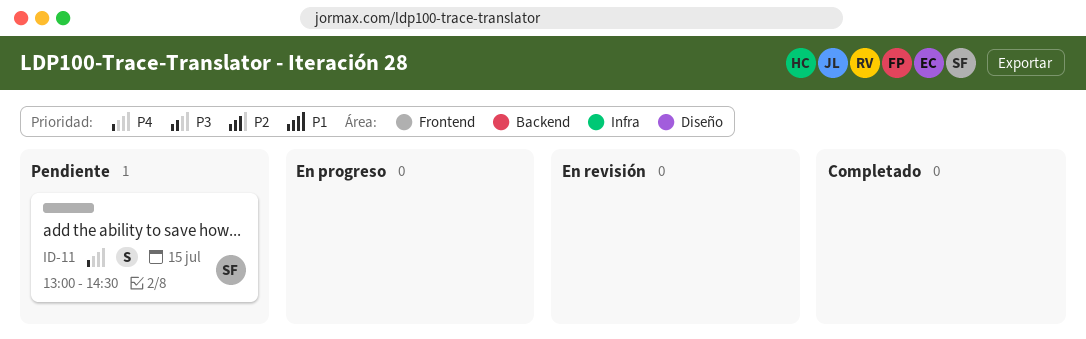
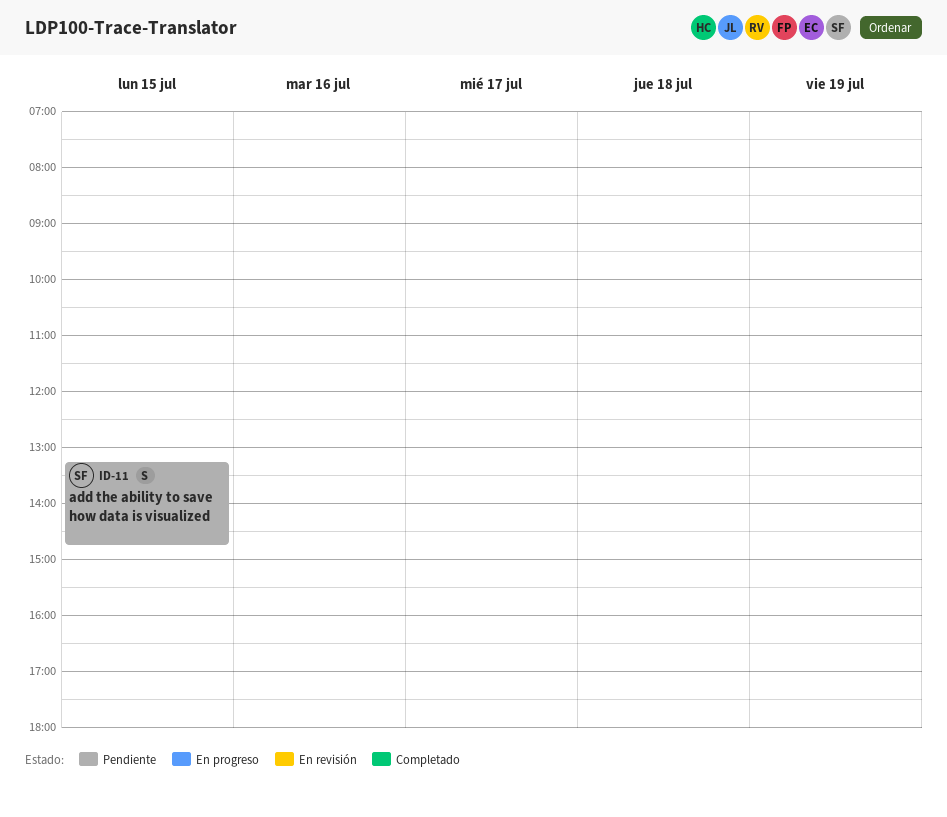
ID-11, begins: 13:00 -> 13:15
ID-11, ends: 14:30 -> 14:45

